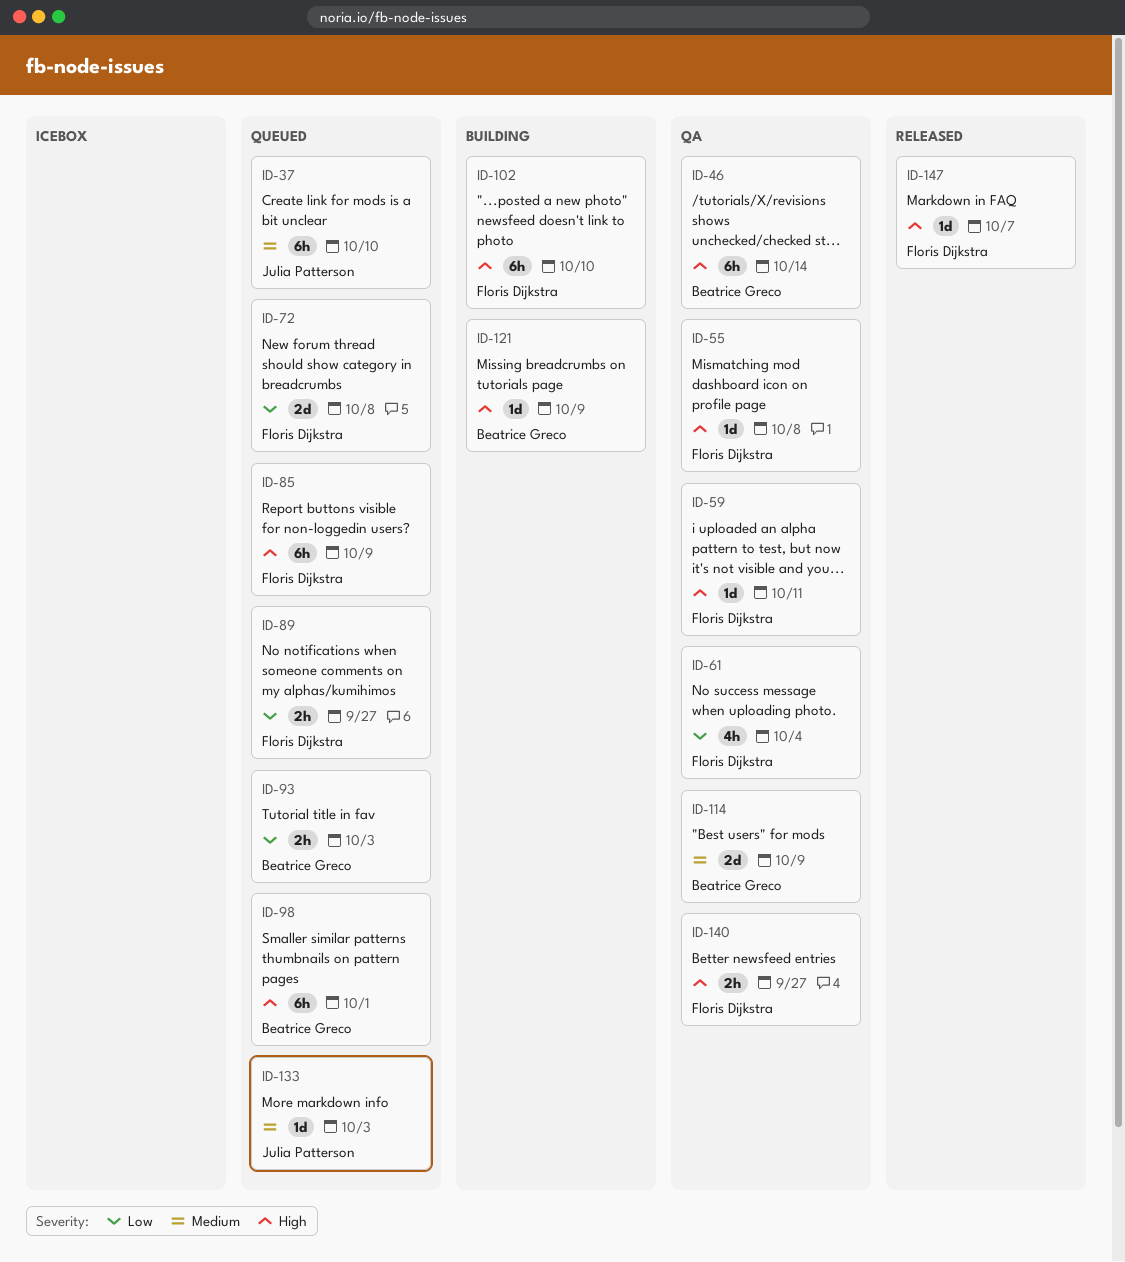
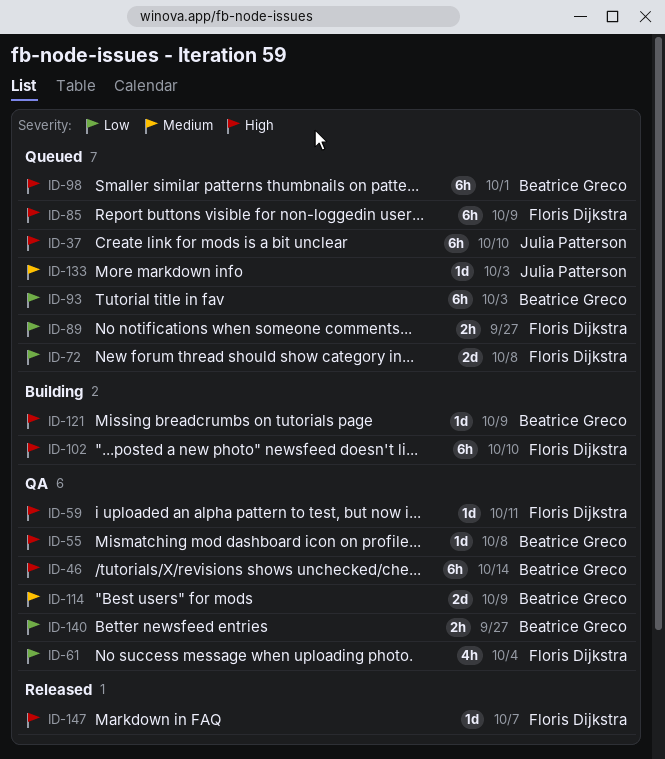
ID-37, priority: Medium -> High
ID-55, owner: Floris Dijkstra -> Beatrice Greco
ID-93, estimate: 2h -> 6h
ID-140, owner: Floris Dijkstra -> Beatrice Greco
ID-140, priority: High -> Low

